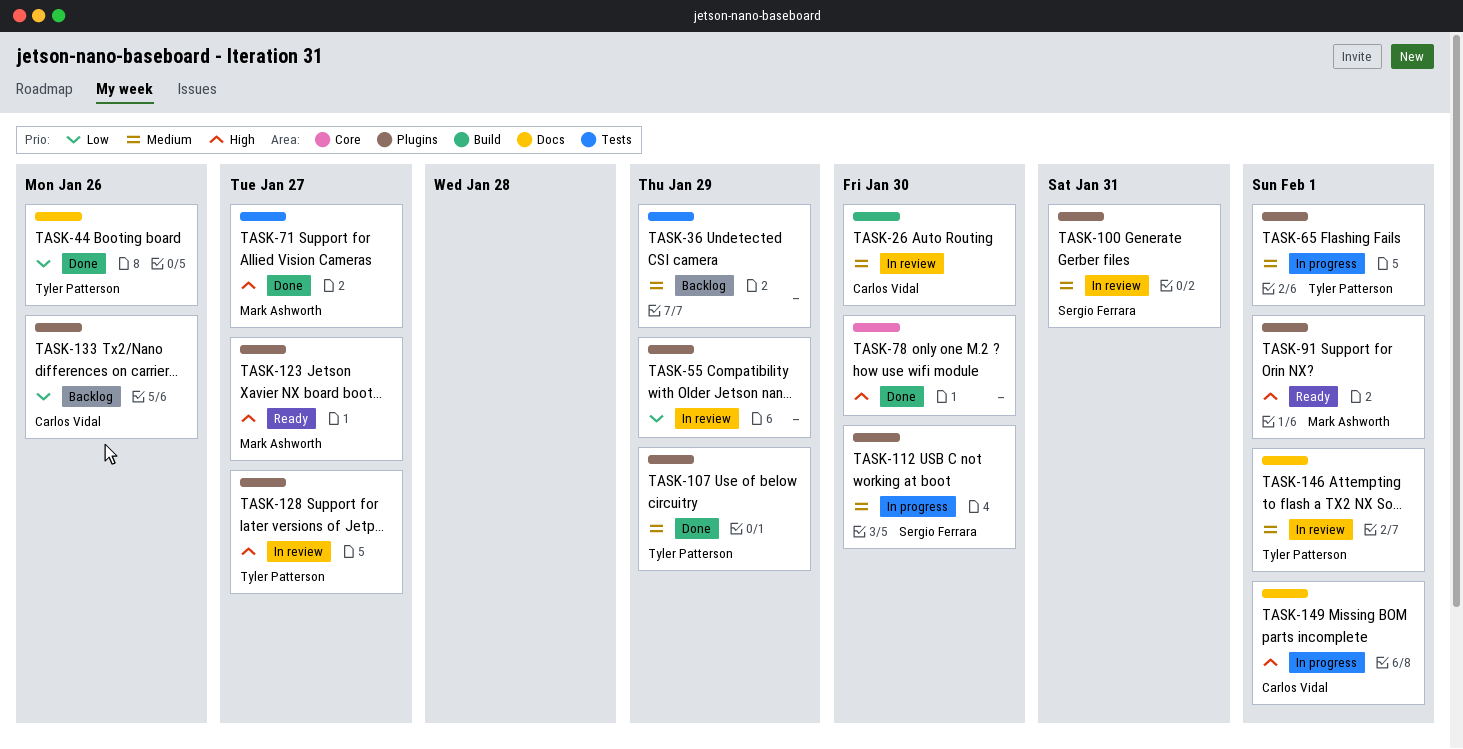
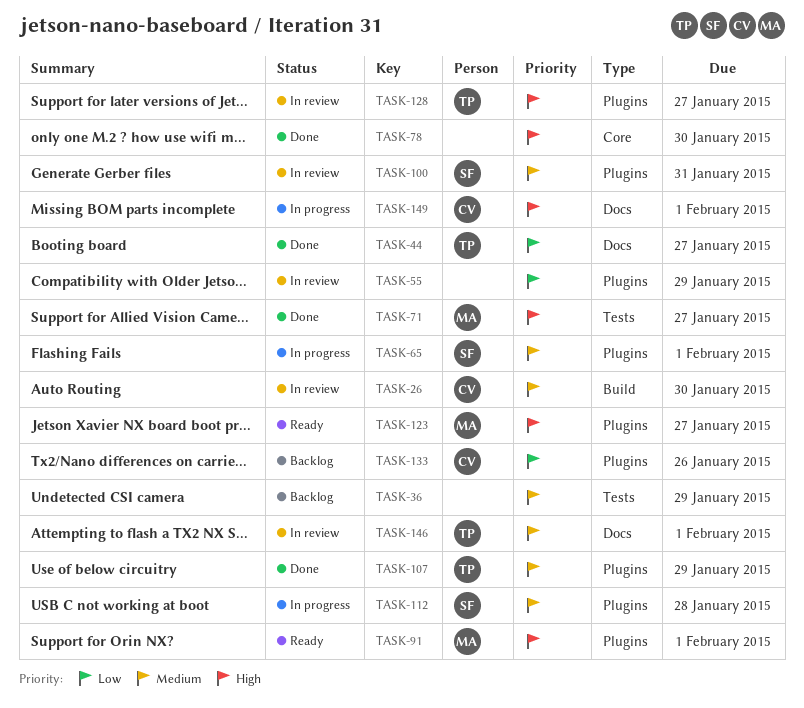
TASK-44, due: Jan 26 -> Jan 27
TASK-65, owner: Tyler Patterson -> Sergio Ferrara
TASK-112, due: Jan 30 -> Jan 28

